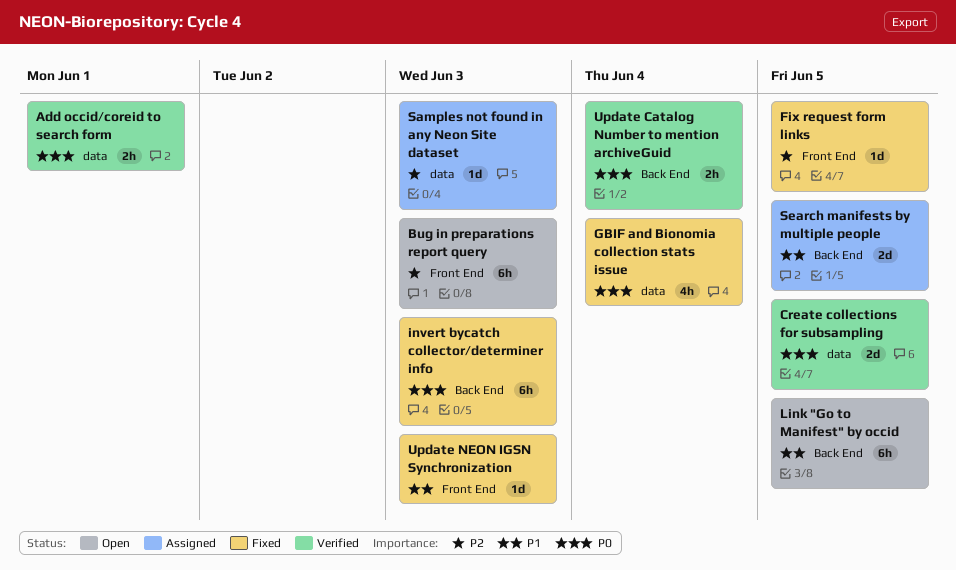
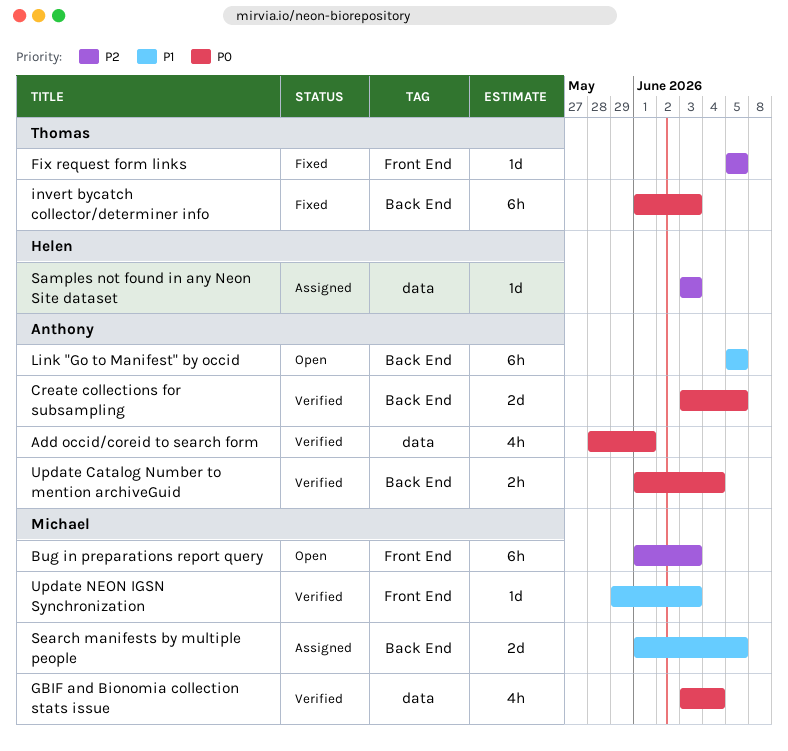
Add occid/coreid to search form, estimate: 2h -> 4h
Create collections for subsampling, label: data -> Back End
GBIF and Bionomia collection stats issue, status: Fixed -> Verified
Update NEON IGSN Synchronization, status: Fixed -> Verified

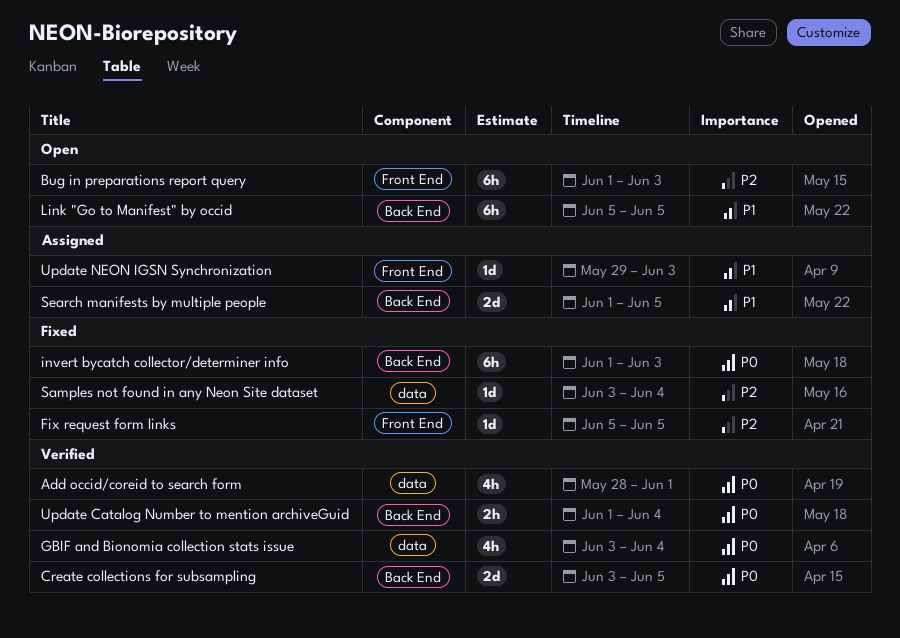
Samples not found in any Neon Site dataset, status: Assigned -> Fixed
Samples not found in any Neon Site dataset, due: Jun 3 -> Jun 4
Update NEON IGSN Synchronization, status: Verified -> Assigned

